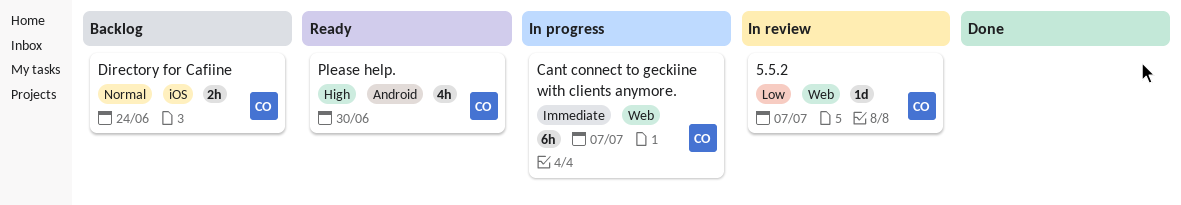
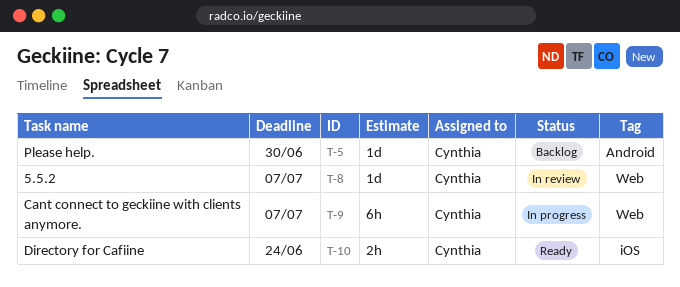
Directory for Cafiine, status: Backlog -> Ready
Please help., status: Ready -> Backlog
Please help., estimate: 4h -> 1d

